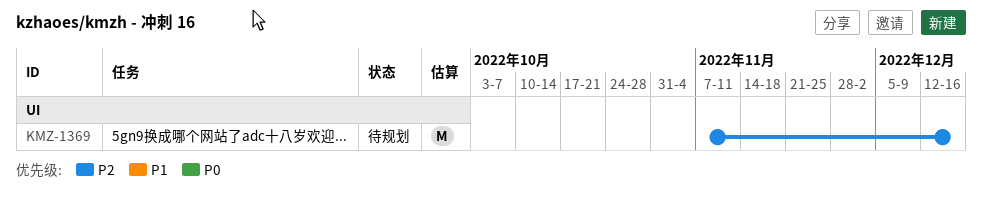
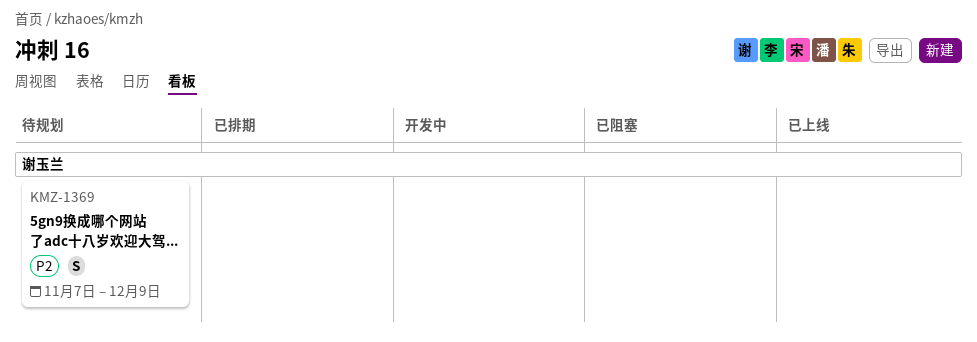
KMZ-1369, estimate: M -> S
KMZ-1369, due: Dec 16 -> Dec 9

